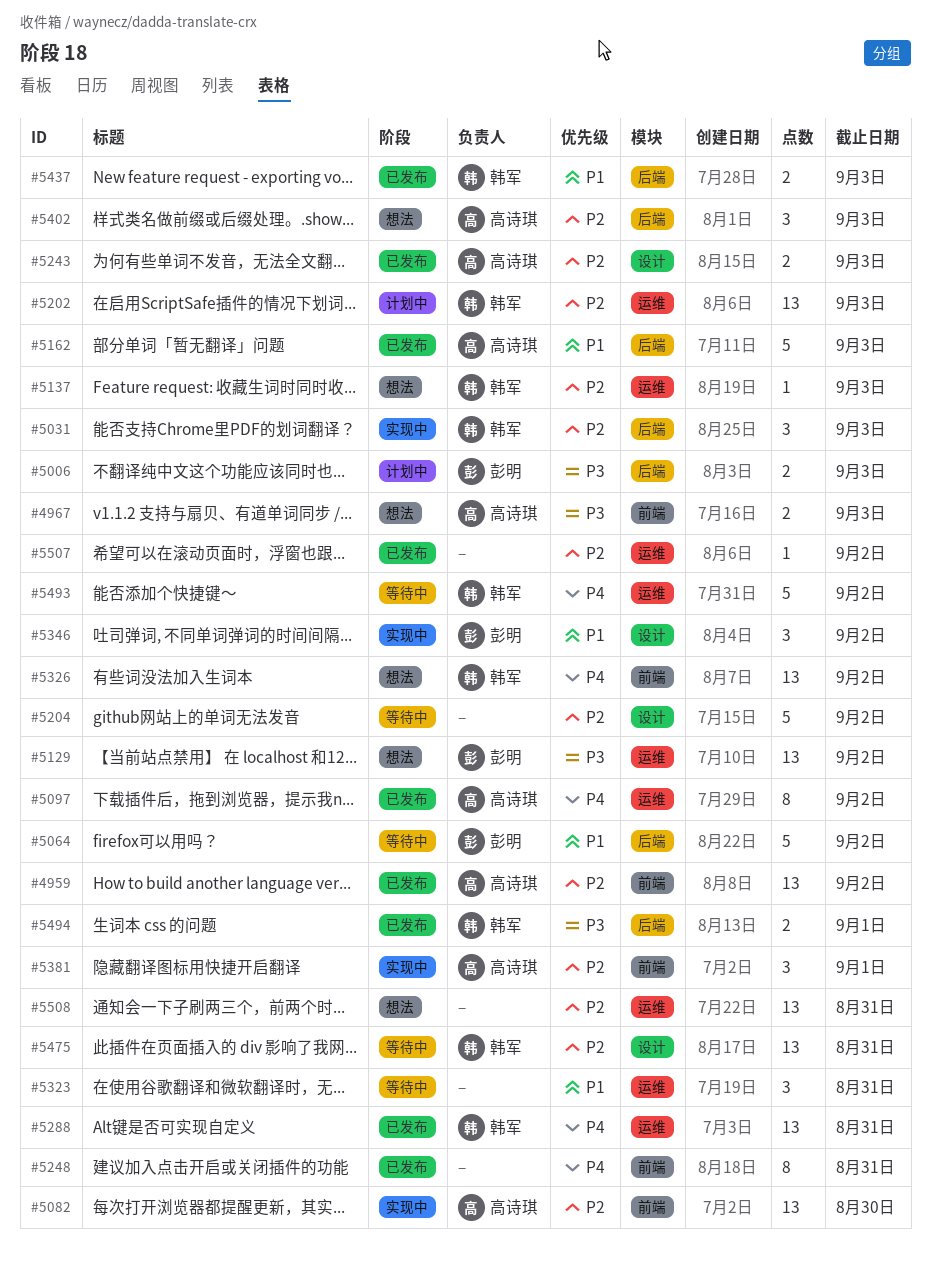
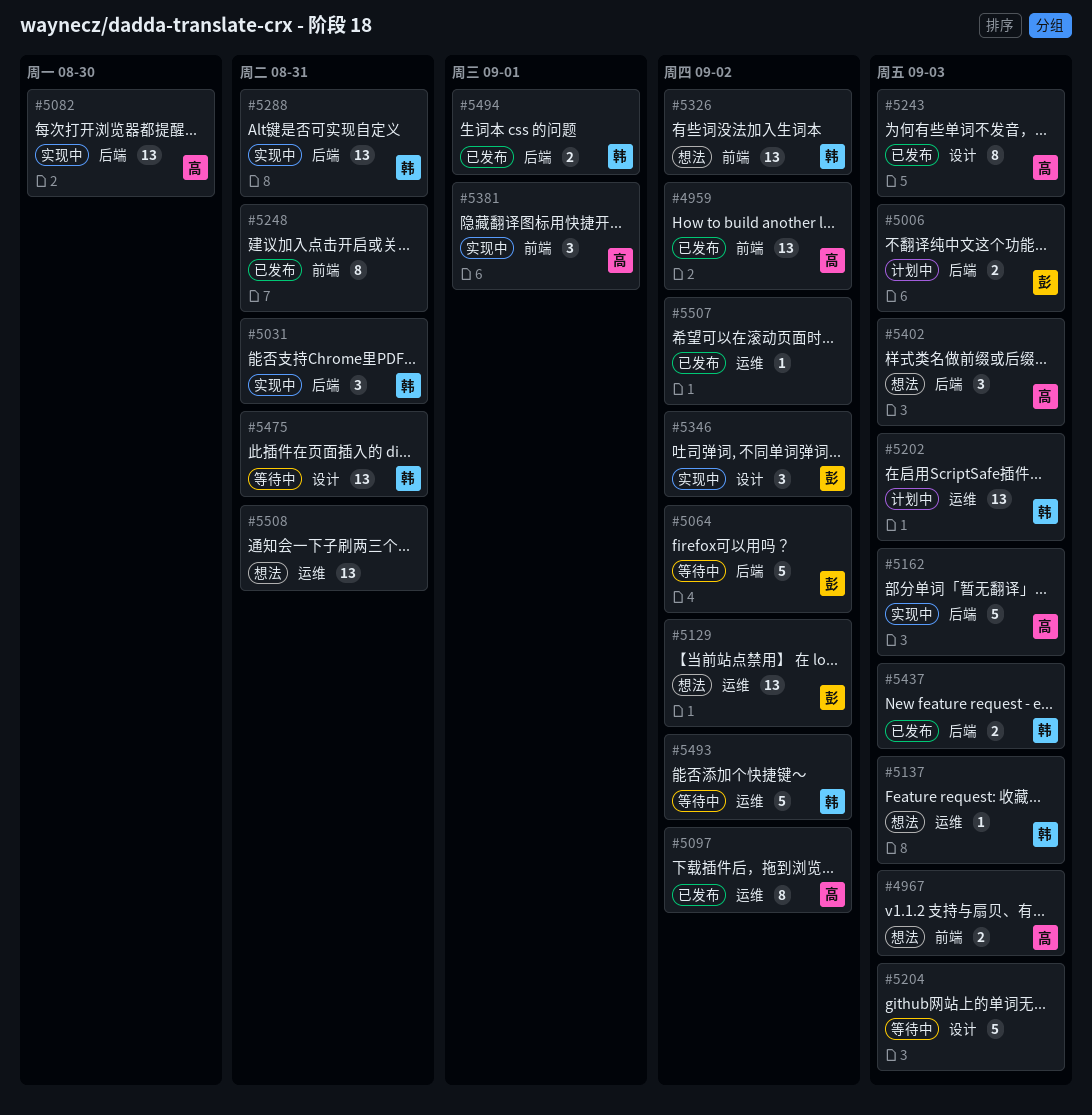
#5031, due: Sep 3 -> Aug 31
#5082, label: 前端 -> 后端
#5162, status: 已发布 -> 实现中
#5204, due: Sep 2 -> Sep 3
#5243, estimate: 2 -> 8
#5288, status: 已发布 -> 实现中
#5288, label: 运维 -> 后端
#5323: present -> none

